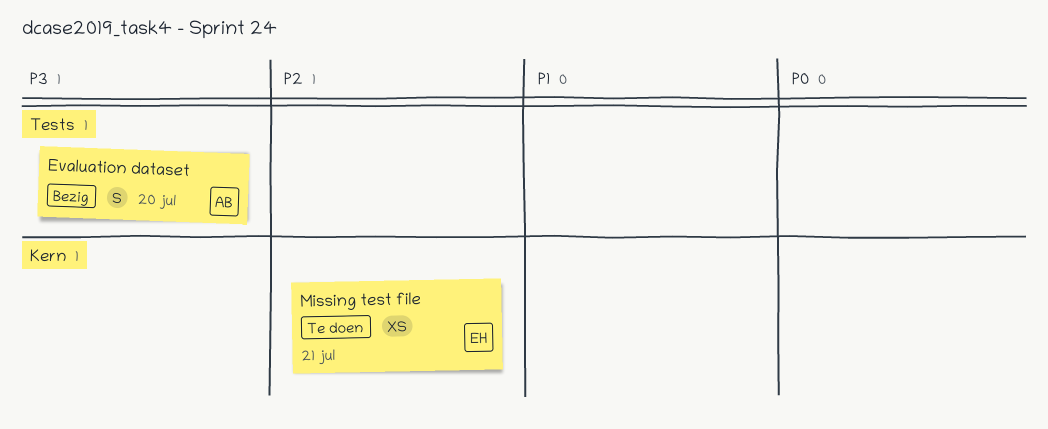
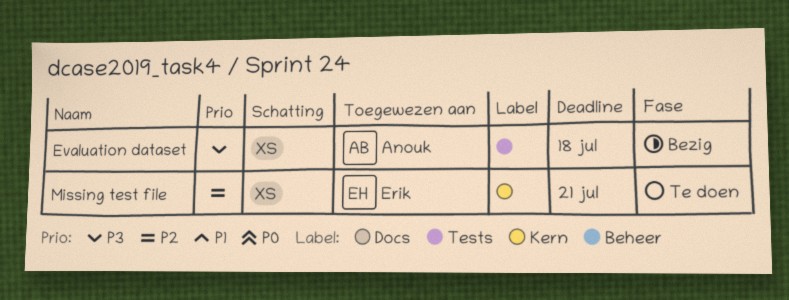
Evaluation dataset, estimate: S -> XS
Evaluation dataset, due: Jul 20 -> Jul 18

